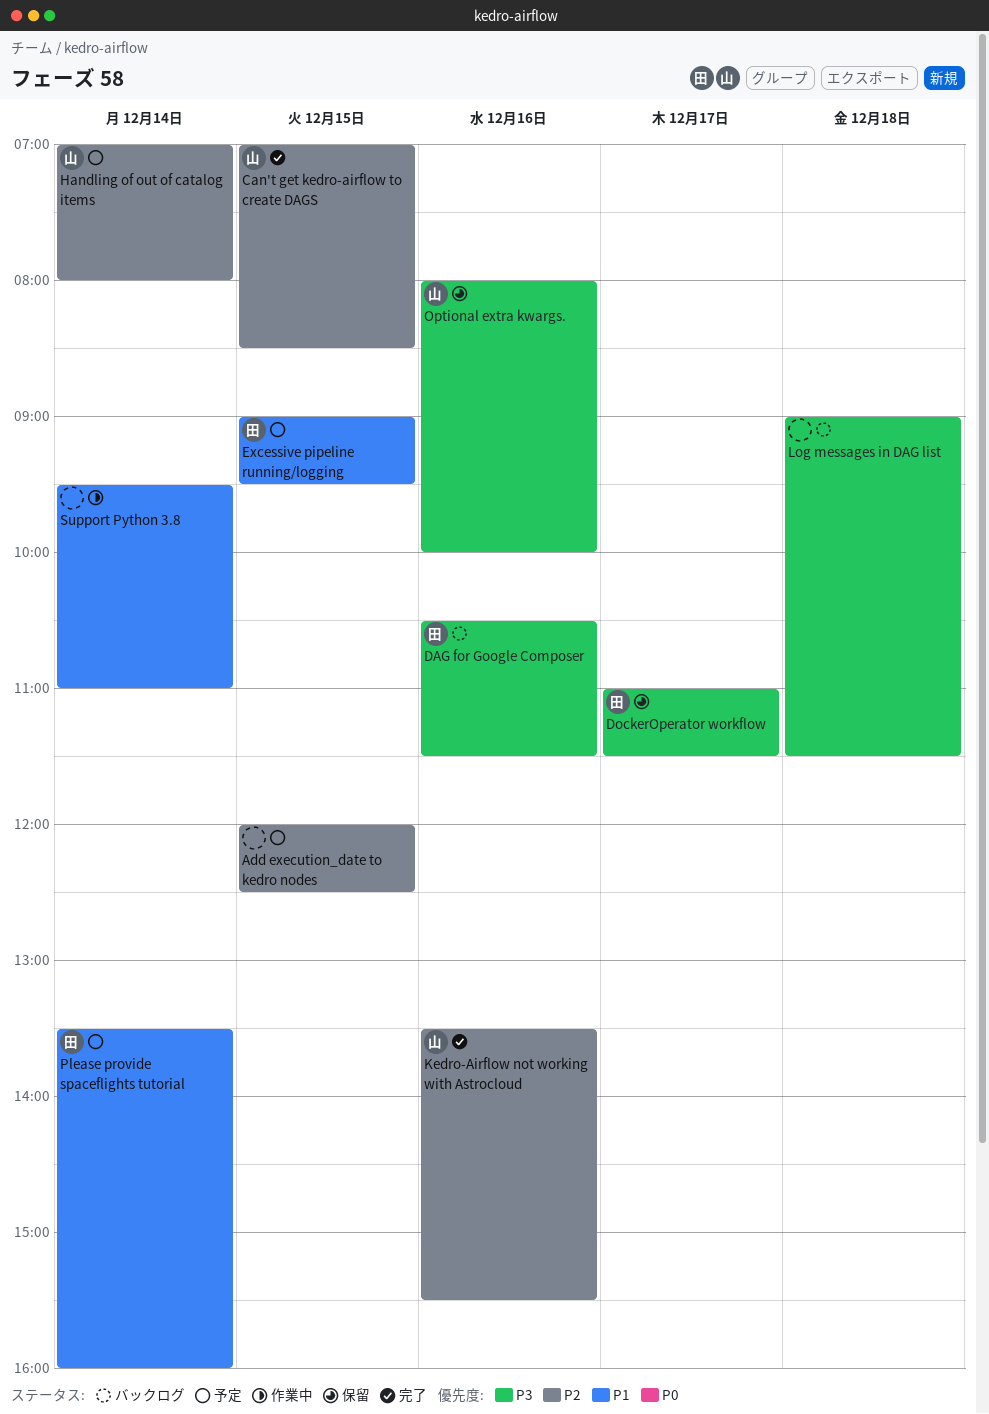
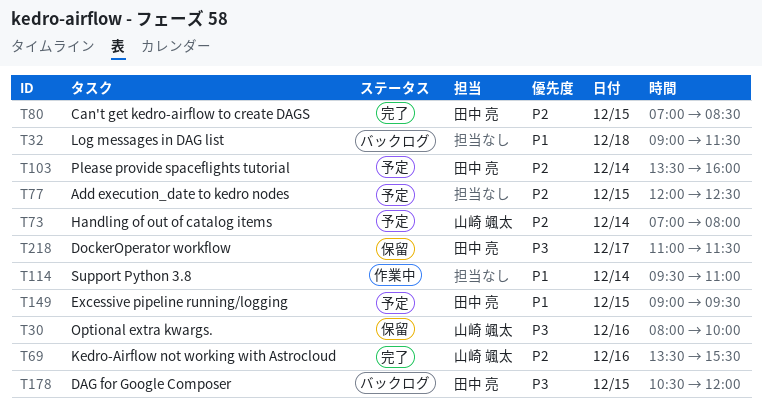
Can't get kedro-airflow to create DAGS, owner: 山崎 颯太 -> 田中 亮
DAG for Google Composer, day: Dec 16 -> Dec 15
DAG for Google Composer, ends: 11:30 -> 12:00
Log messages in DAG list, priority: P3 -> P1
Please provide spaceflights tutorial, priority: P1 -> P2

